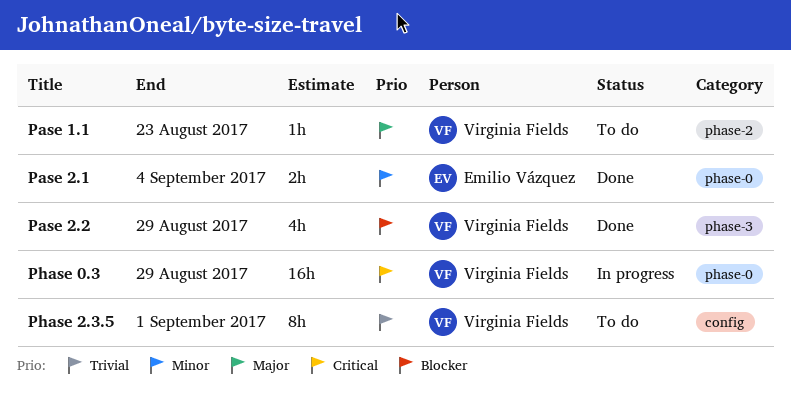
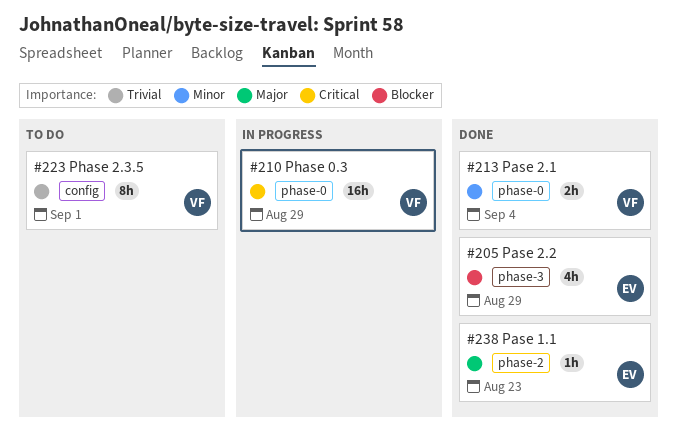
Pase 1.1, status: To do -> Done
Pase 1.1, owner: Virginia Fields -> Emilio Vázquez
Pase 2.1, owner: Emilio Vázquez -> Virginia Fields
Pase 2.2, owner: Virginia Fields -> Emilio Vázquez

